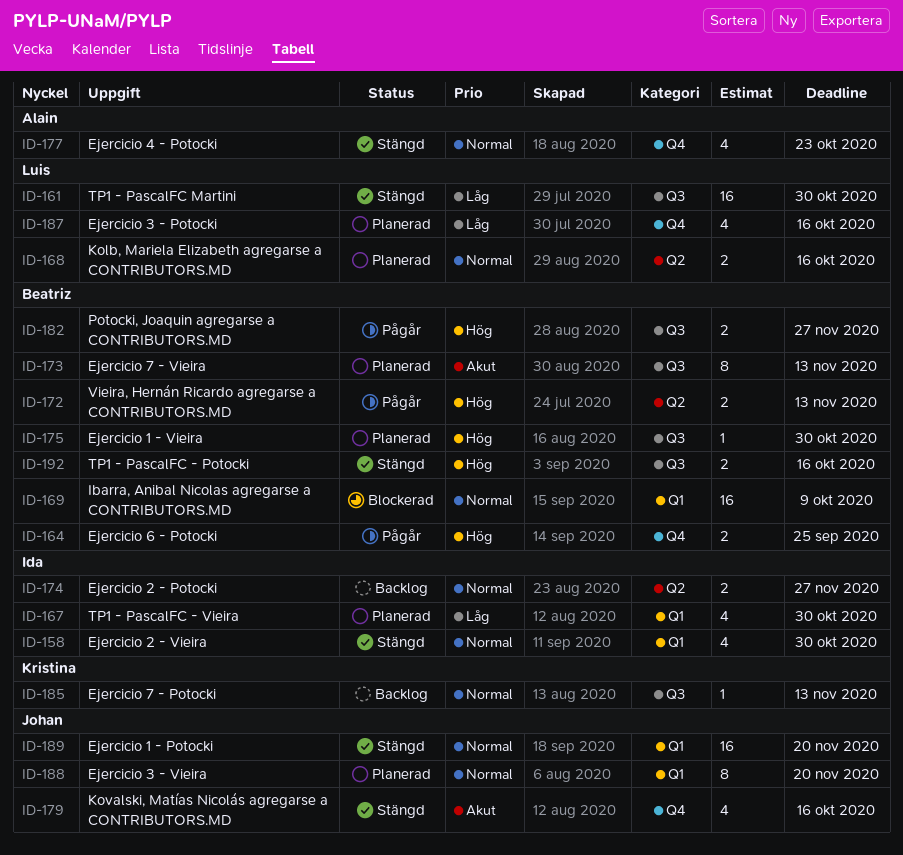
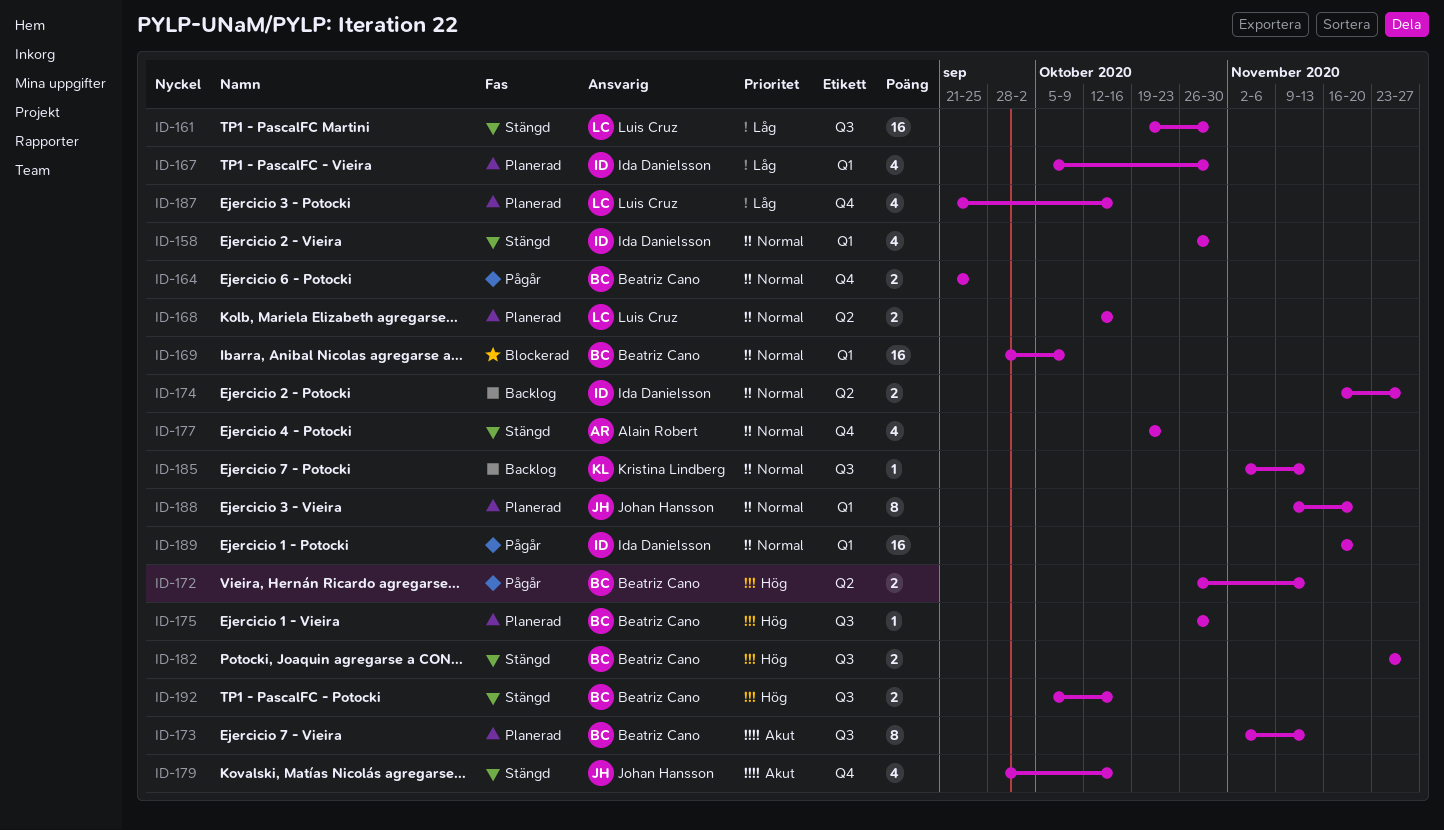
ID-164, priority: Hög -> Normal
ID-182, status: Pågår -> Stängd
ID-189, status: Stängd -> Pågår
ID-189, owner: Johan Hansson -> Ida Danielsson

